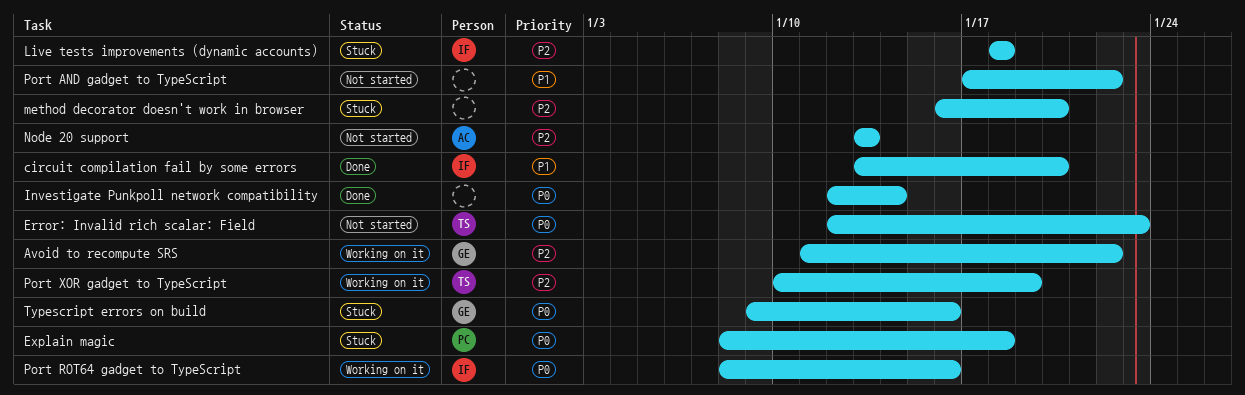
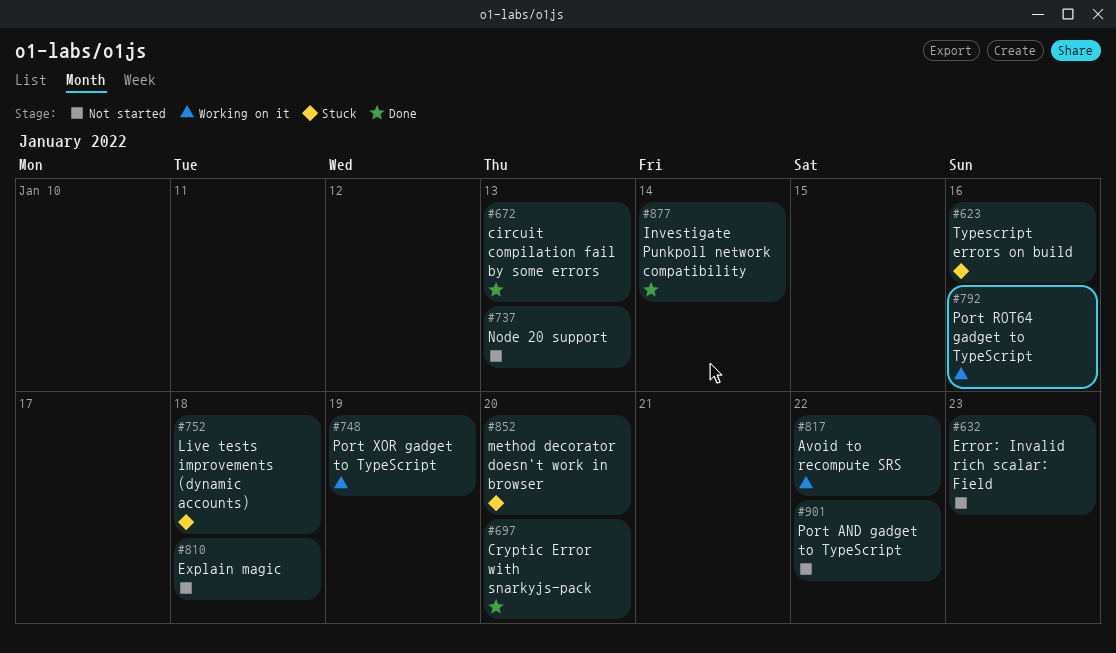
circuit compilation fail by some errors, due: Jan 20 -> Jan 13
Cryptic Error with snarkyjs-pack: none -> present
Explain magic, status: Stuck -> Not started

